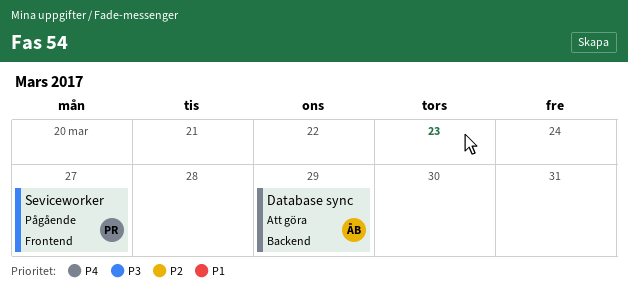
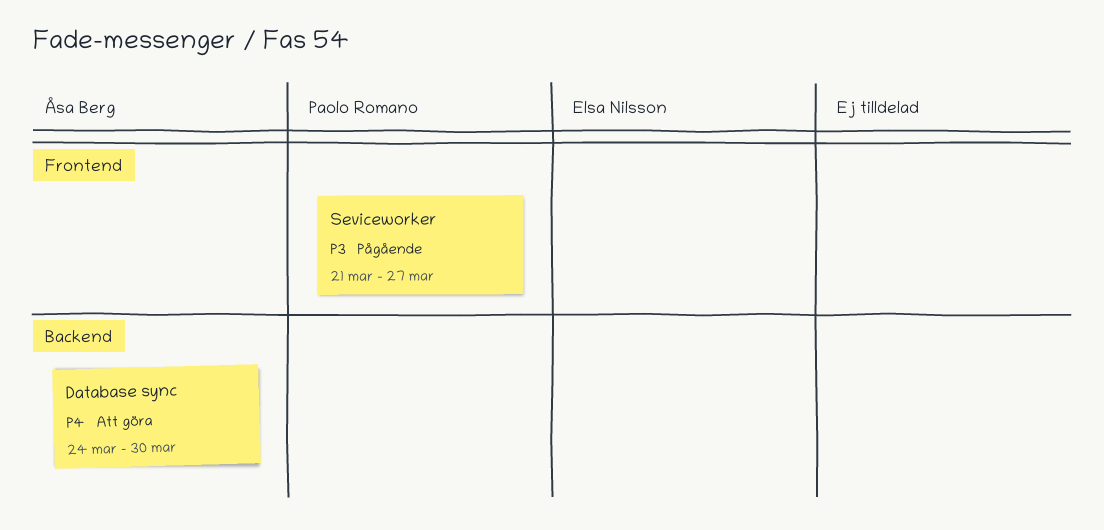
Database sync, due: Mar 29 -> Mar 30

